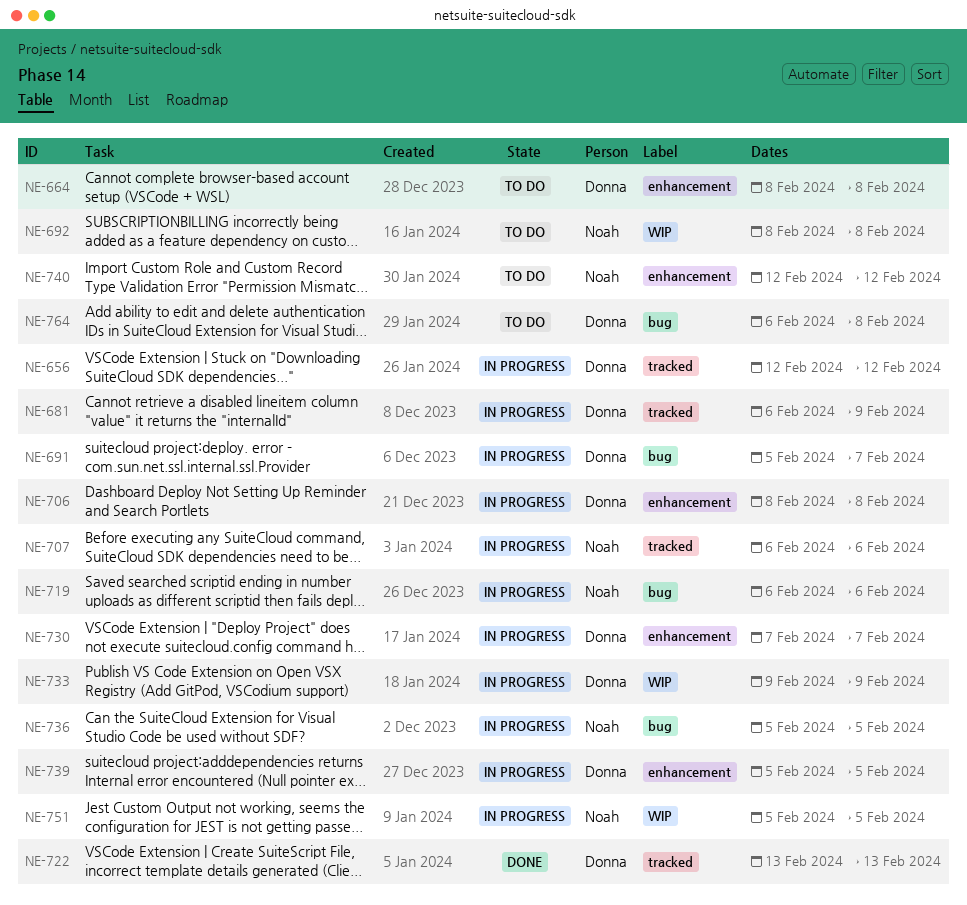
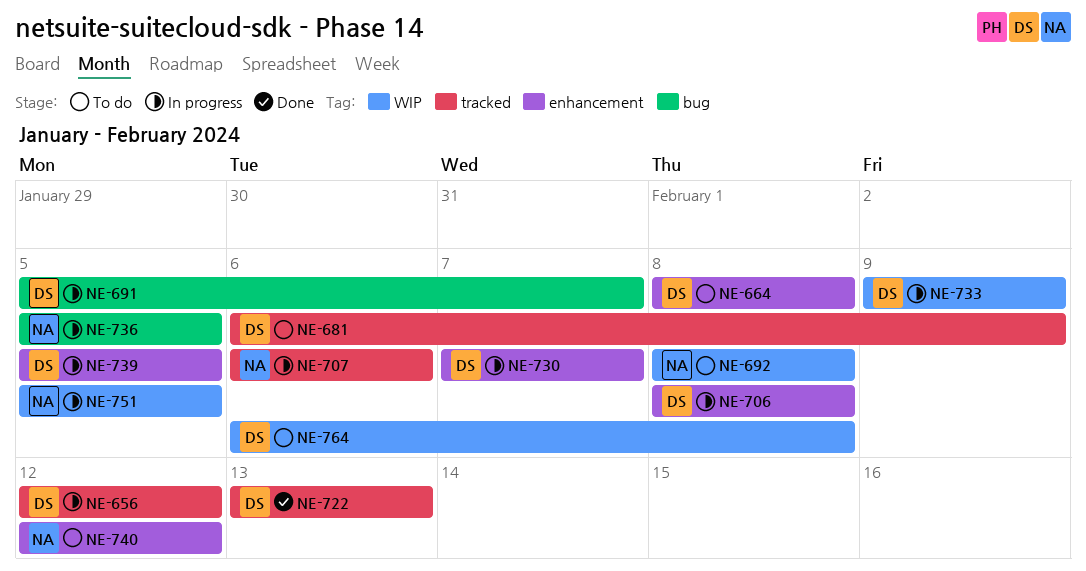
NE-681, status: In progress -> To do
NE-719: present -> none
NE-764, label: bug -> WIP

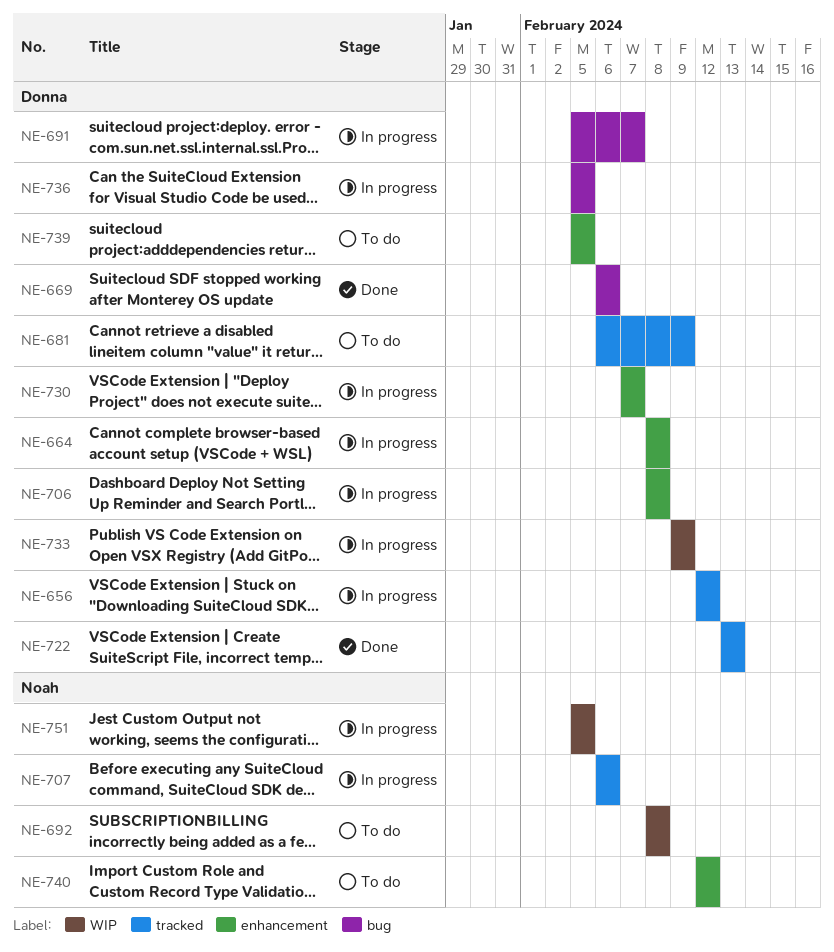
NE-664, status: To do -> In progress
NE-669: none -> present
NE-736, owner: Noah -> Donna
NE-739, status: In progress -> To do
NE-764: present -> none

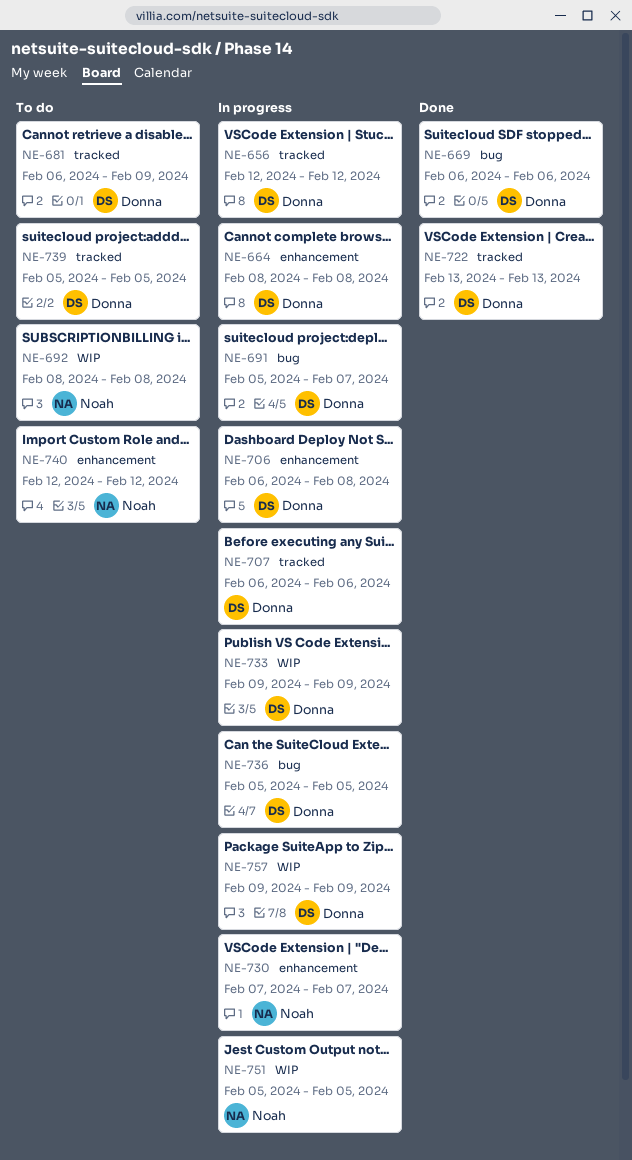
NE-706, start: Feb 8 -> Feb 6
NE-707, owner: Noah -> Donna
NE-730, owner: Donna -> Noah
NE-739, label: enhancement -> tracked
NE-757: none -> present

